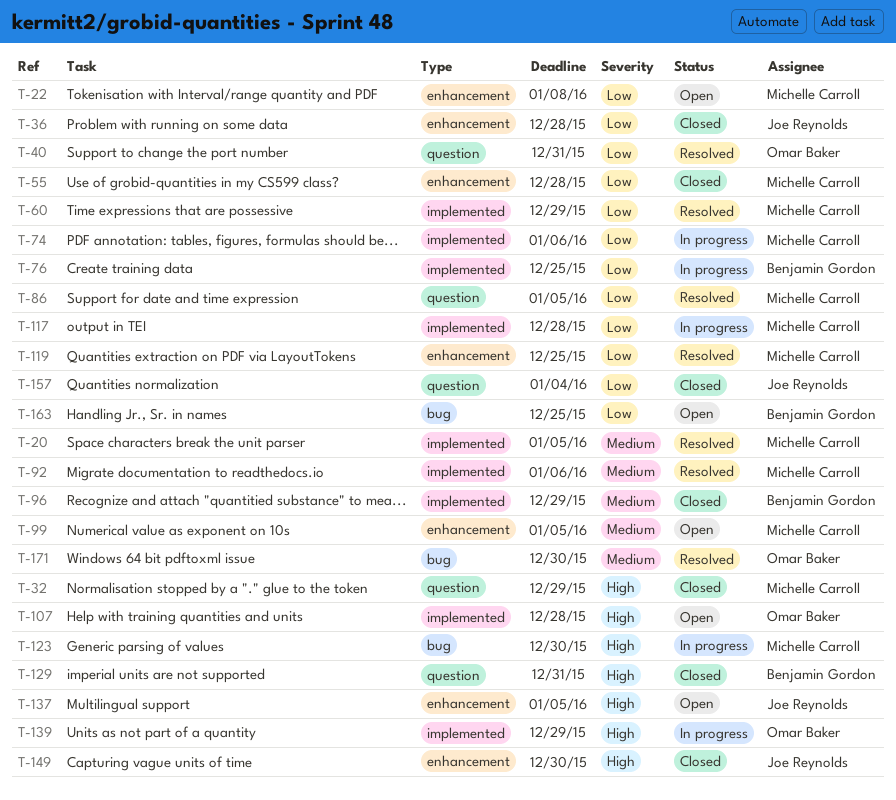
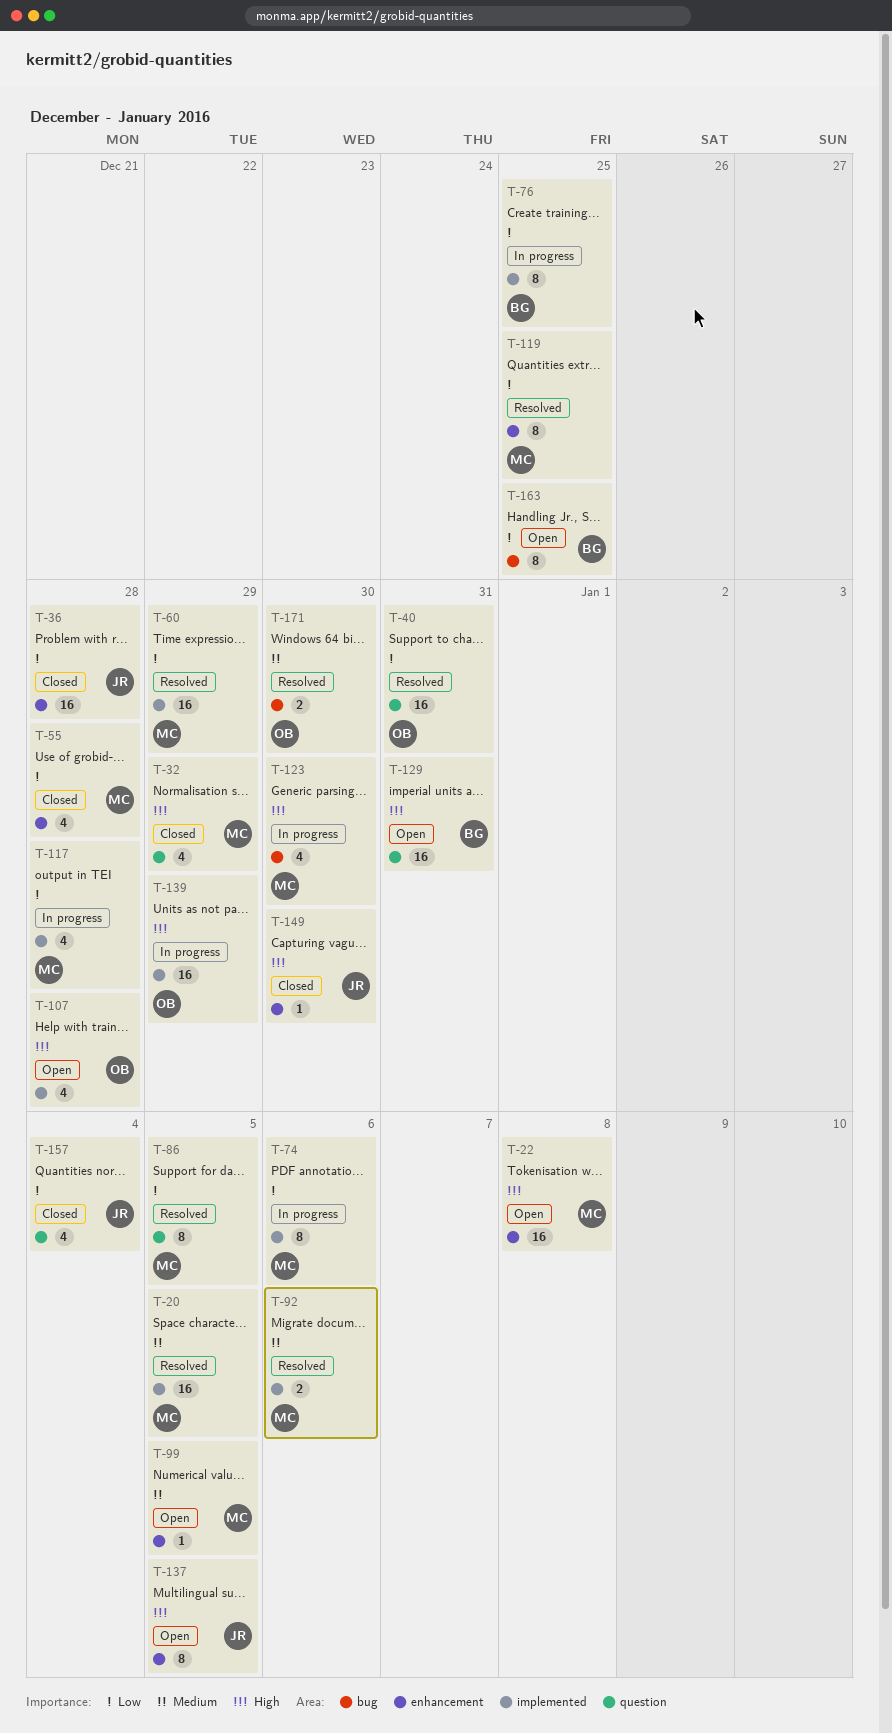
T-22, priority: Low -> High
T-96: present -> none
T-129, status: Closed -> Open

